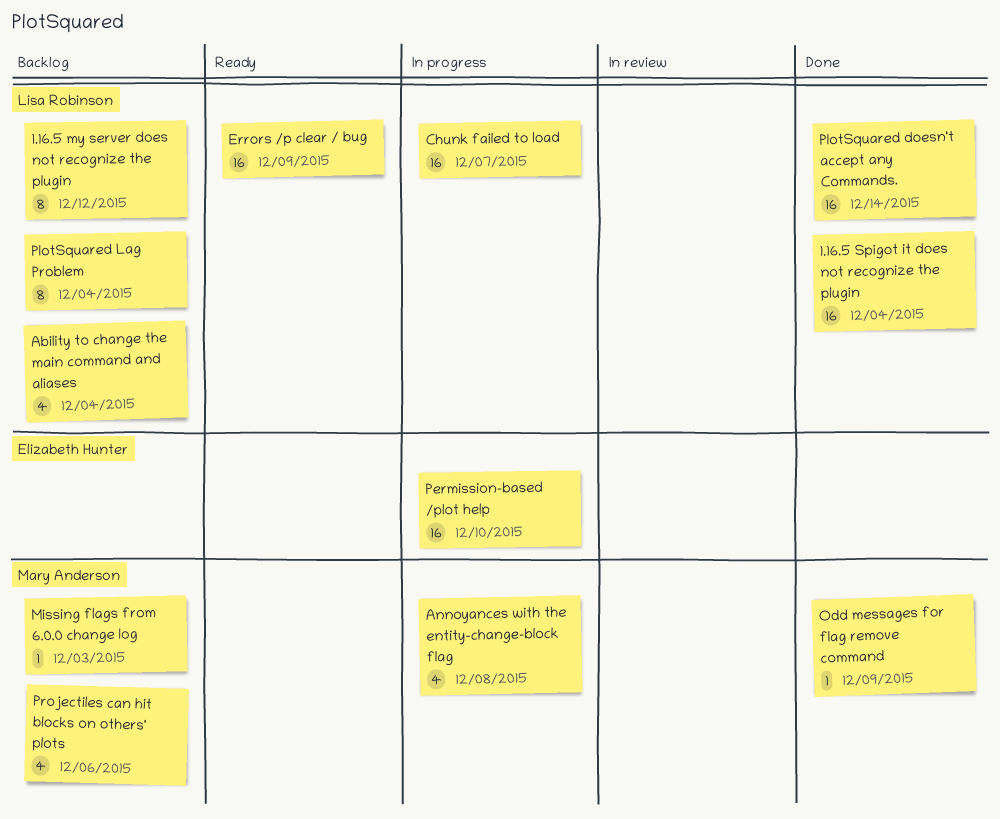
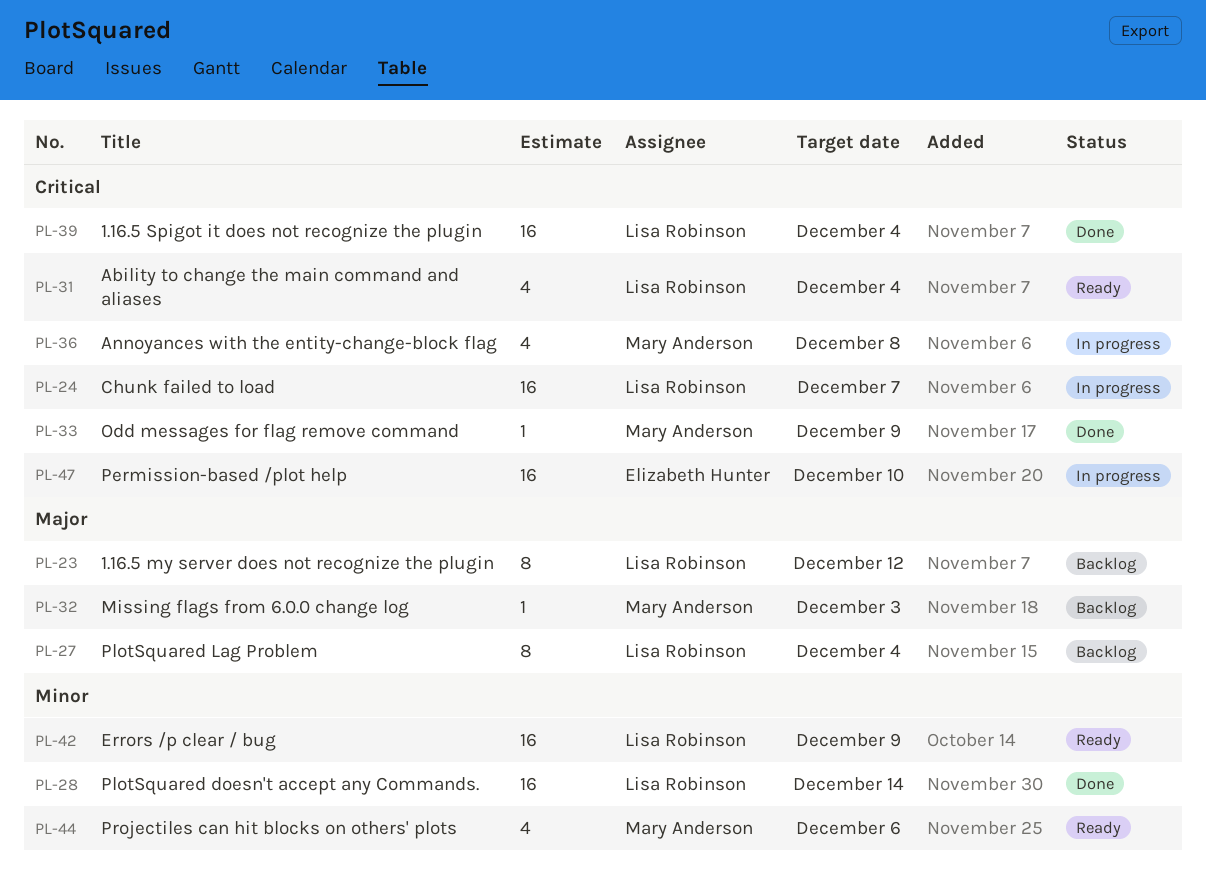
Ability to change the main command and aliases, status: Backlog -> Ready
Projectiles can hit blocks on others' plots, status: Backlog -> Ready

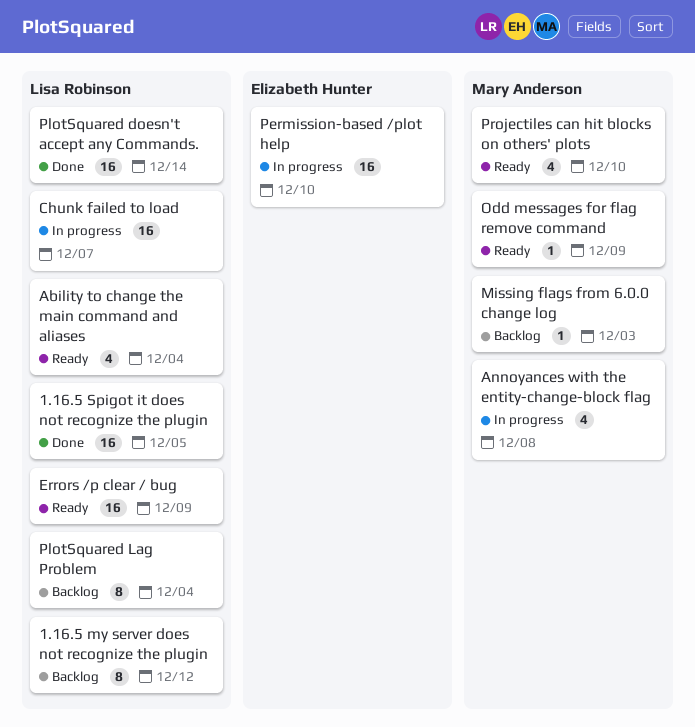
1.16.5 Spigot it does not recognize the plugin, due: Dec 4 -> Dec 5
Odd messages for flag remove command, status: Done -> Ready
Projectiles can hit blocks on others' plots, due: Dec 6 -> Dec 10

